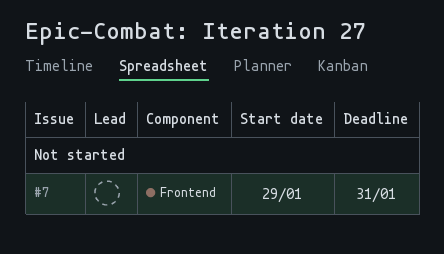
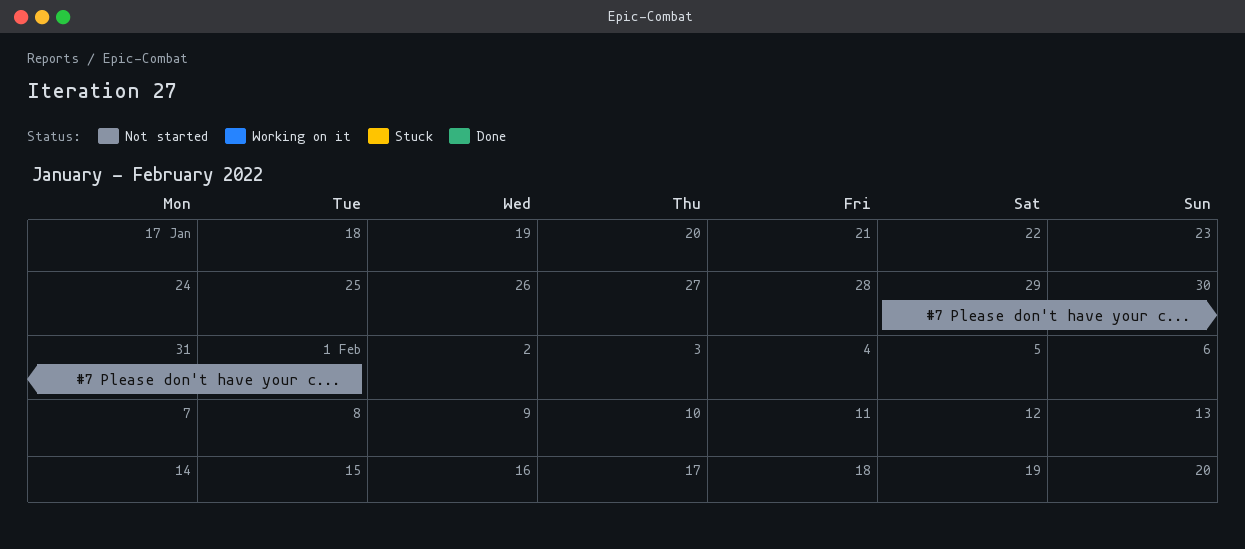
#7, due: Jan 31 -> Feb 1

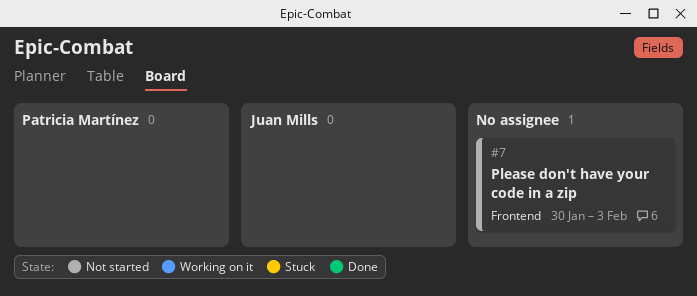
#7, start: Jan 29 -> Jan 30
#7, due: Feb 1 -> Feb 3

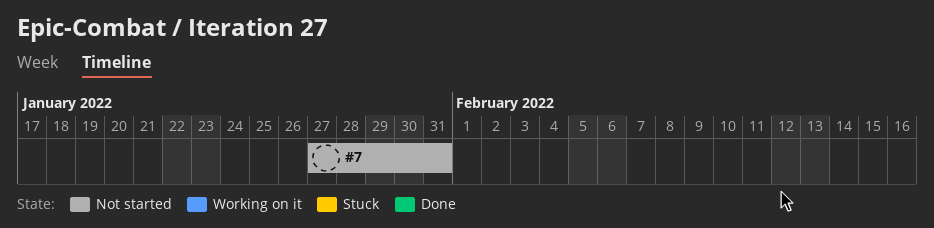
#7, start: Jan 30 -> Jan 27
#7, due: Feb 3 -> Jan 31

